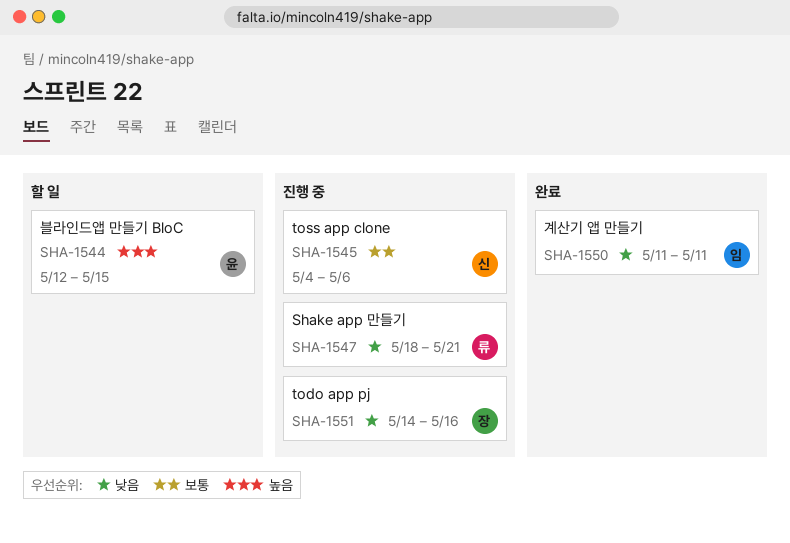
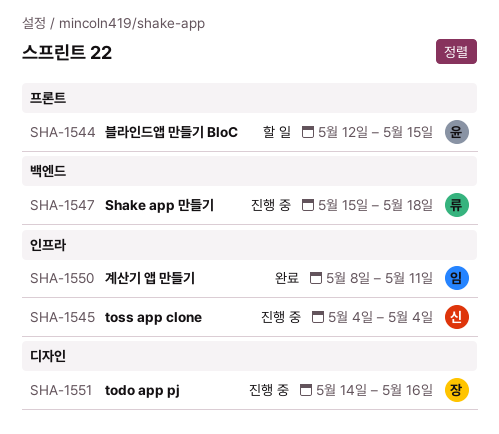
SHA-1545, due: May 6 -> May 4
SHA-1547, start: May 18 -> May 15
SHA-1547, due: May 21 -> May 18
SHA-1550, start: May 11 -> May 8

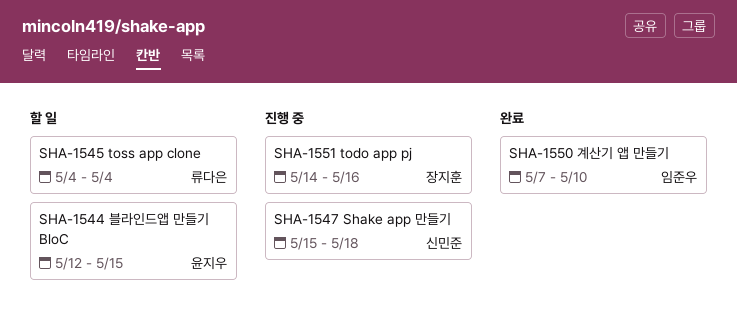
SHA-1545, status: 진행 중 -> 할 일
SHA-1545, owner: 신민준 -> 류다은
SHA-1547, owner: 류다은 -> 신민준
SHA-1550, start: May 8 -> May 7
SHA-1550, due: May 11 -> May 10

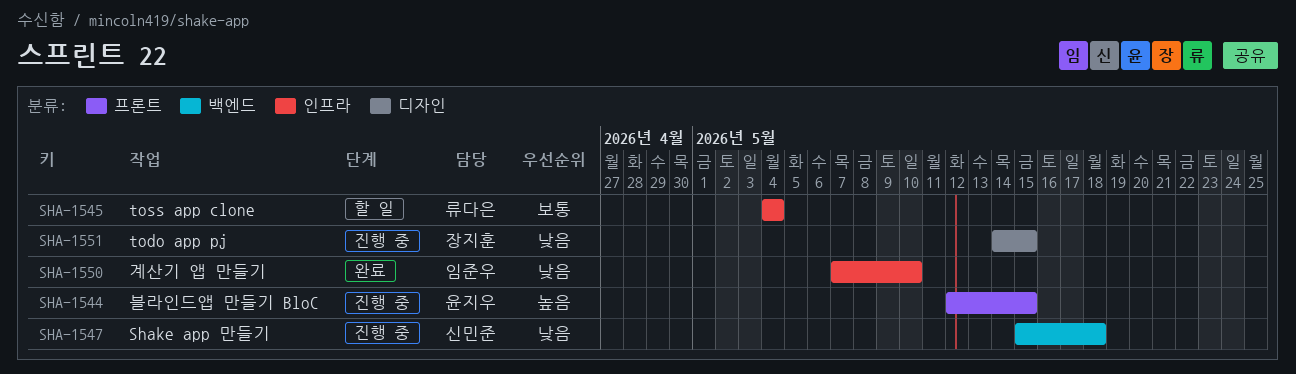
SHA-1544, status: 할 일 -> 진행 중
SHA-1551, due: May 16 -> May 15

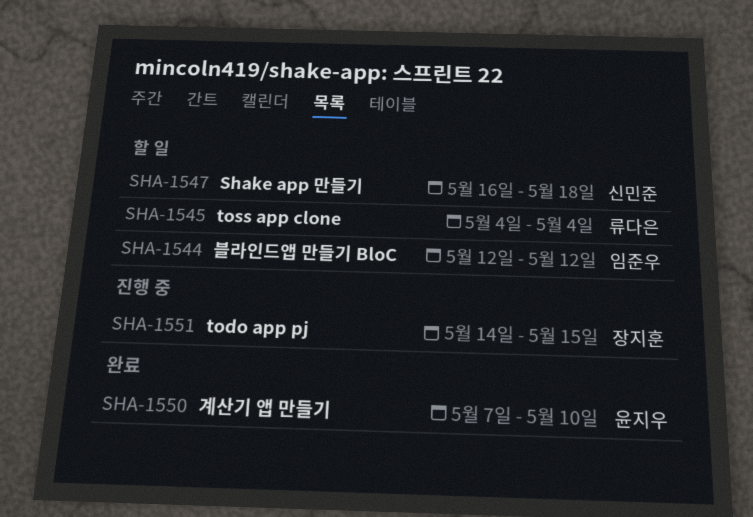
SHA-1544, status: 진행 중 -> 할 일
SHA-1544, owner: 윤지우 -> 임준우
SHA-1544, due: May 15 -> May 12
SHA-1547, status: 진행 중 -> 할 일
SHA-1547, start: May 15 -> May 16
SHA-1550, owner: 임준우 -> 윤지우

